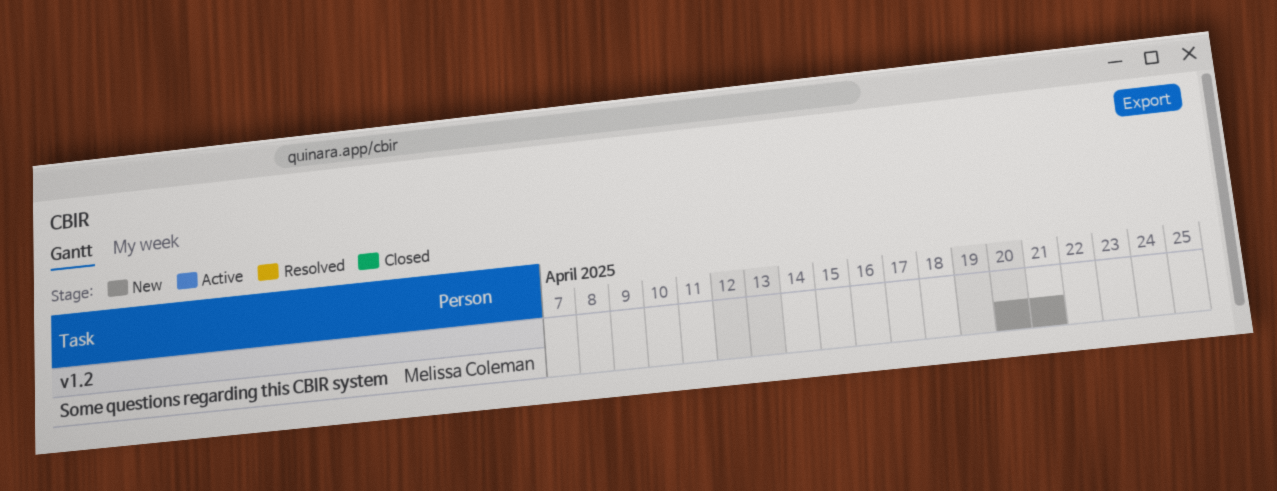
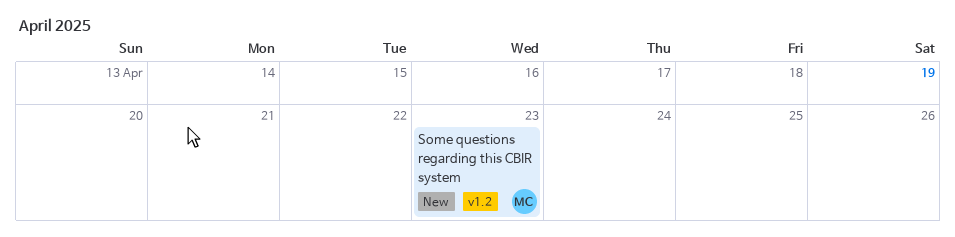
Some questions regarding this CBIR system, due: Apr 21 -> Apr 23

